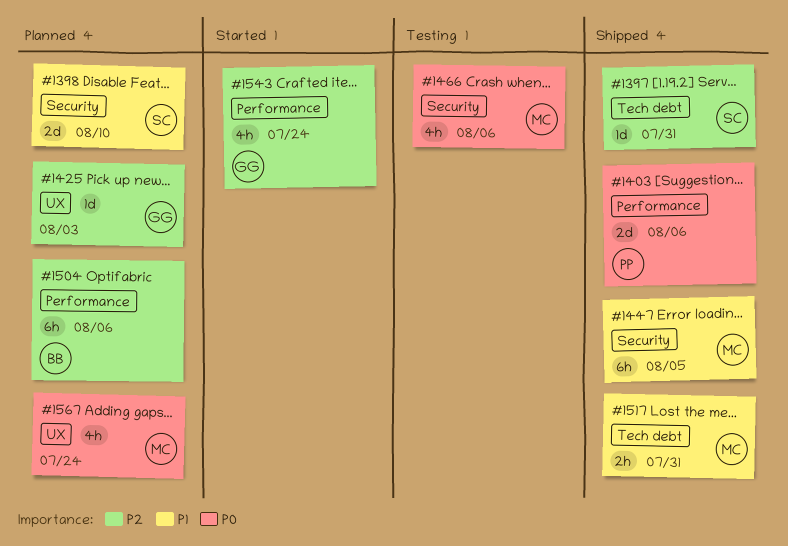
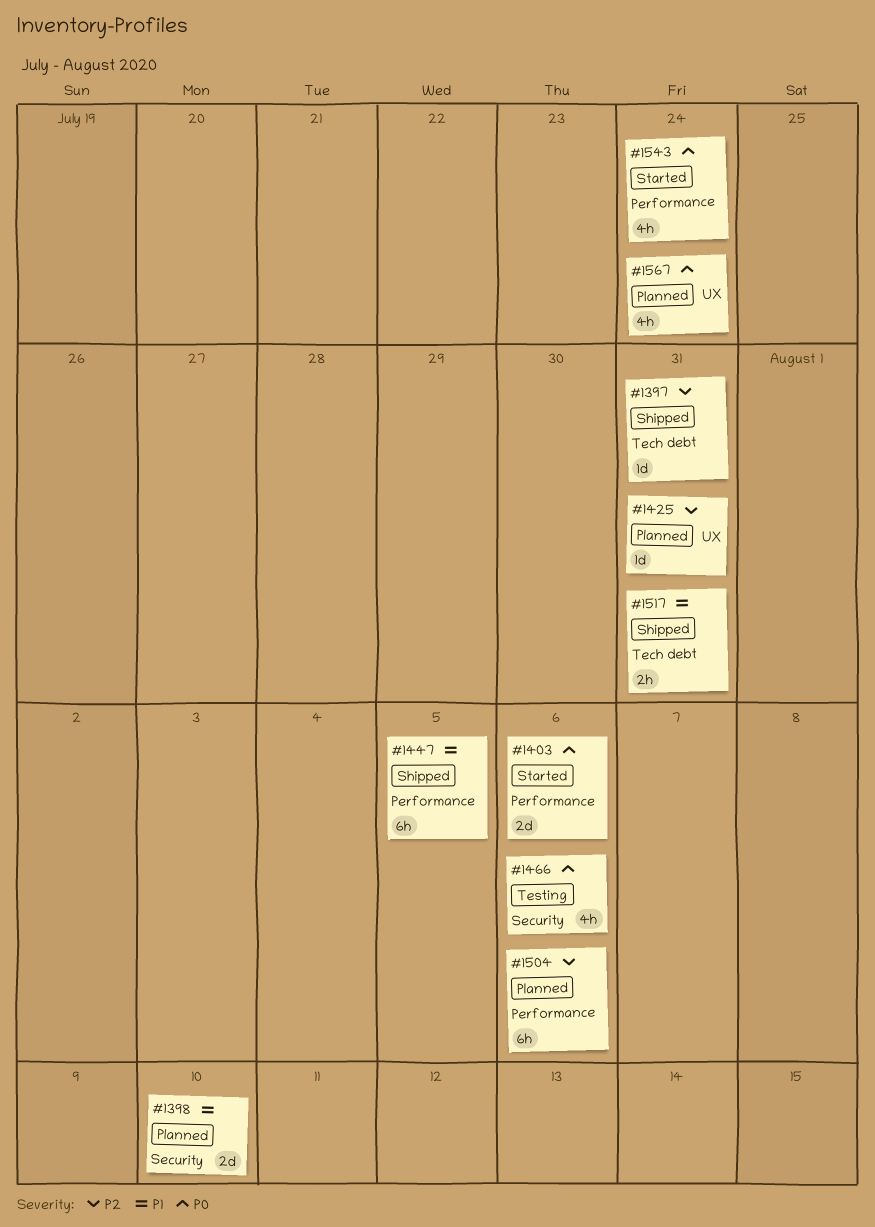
#1403, status: Shipped -> Started
#1425, due: Aug 3 -> Jul 31
#1447, label: Security -> Performance
#1543, priority: P2 -> P0

